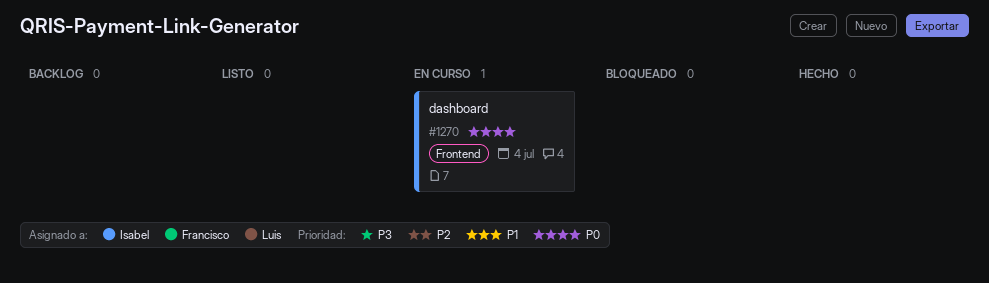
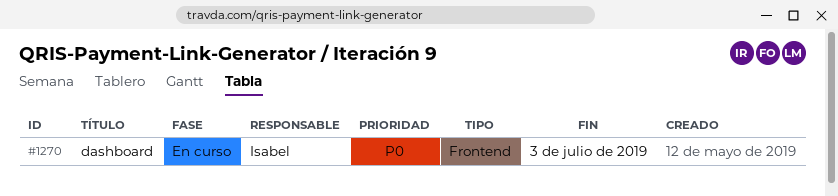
#1270, due: Jul 4 -> Jul 3

